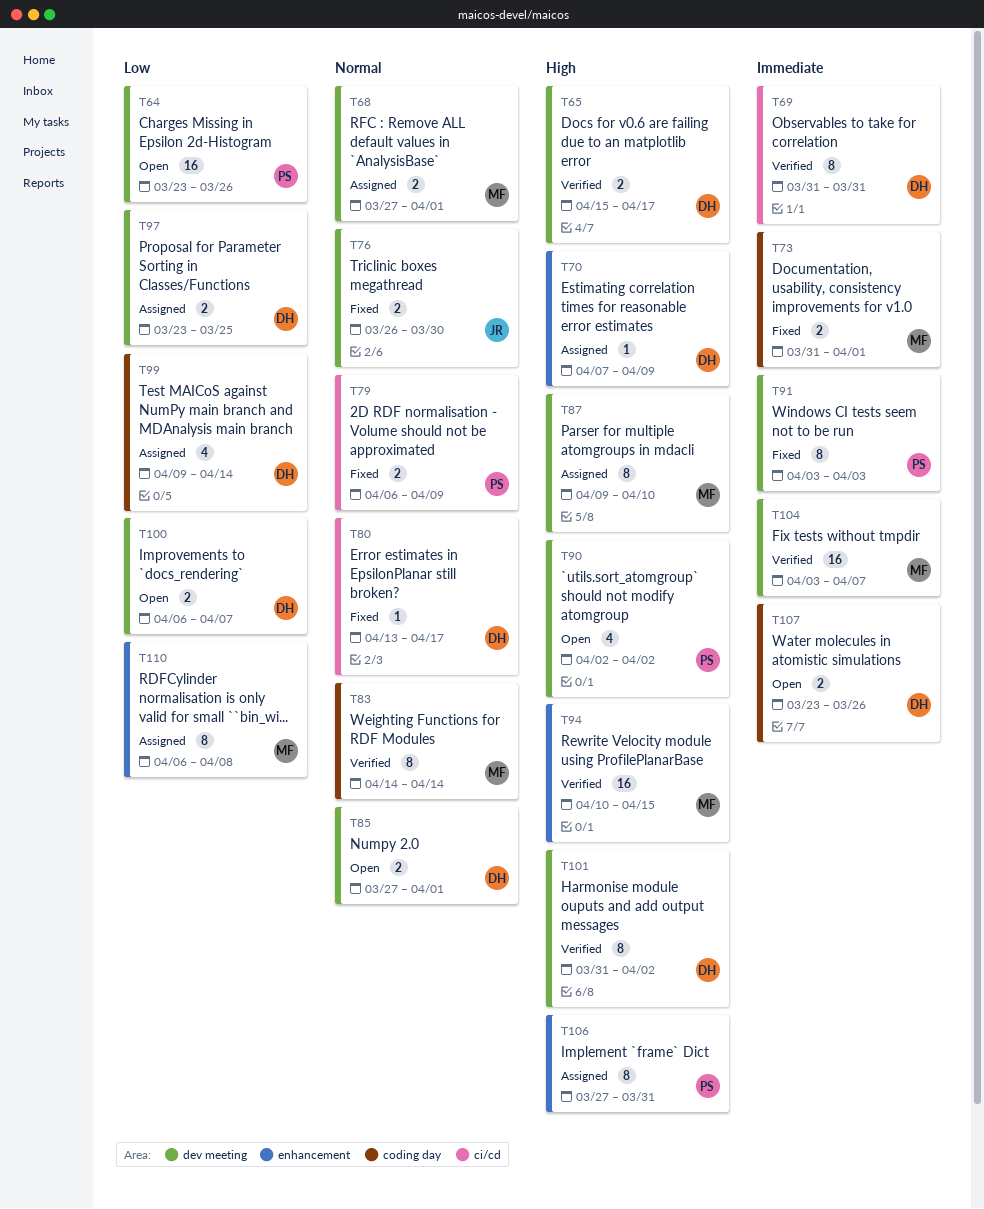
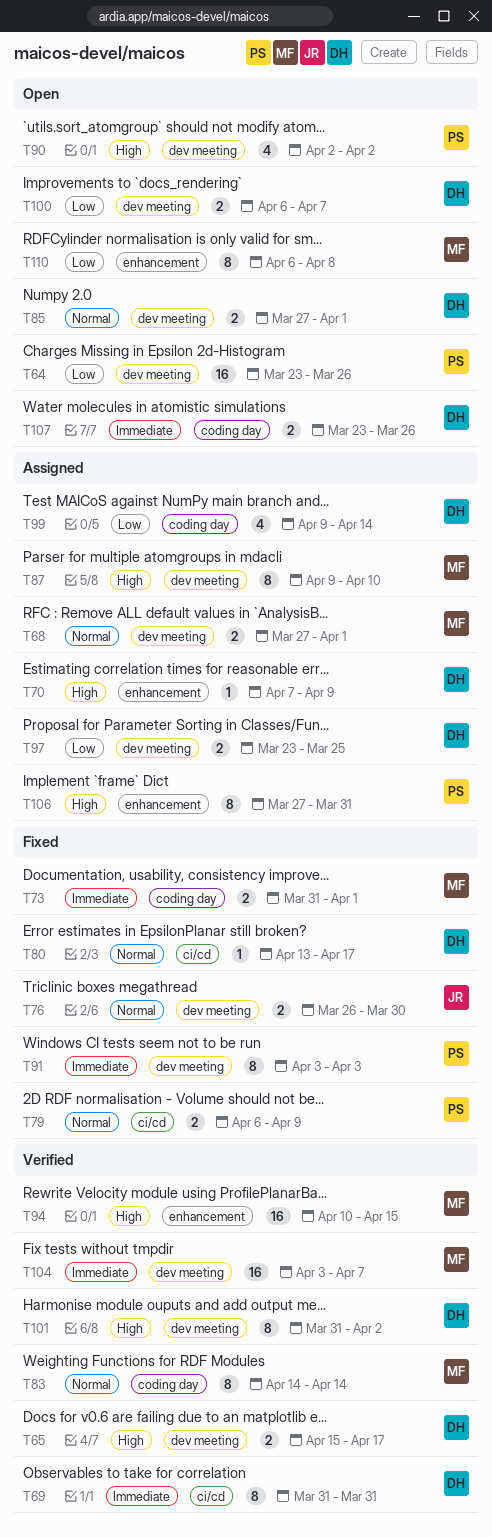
T110, status: Assigned -> Open

